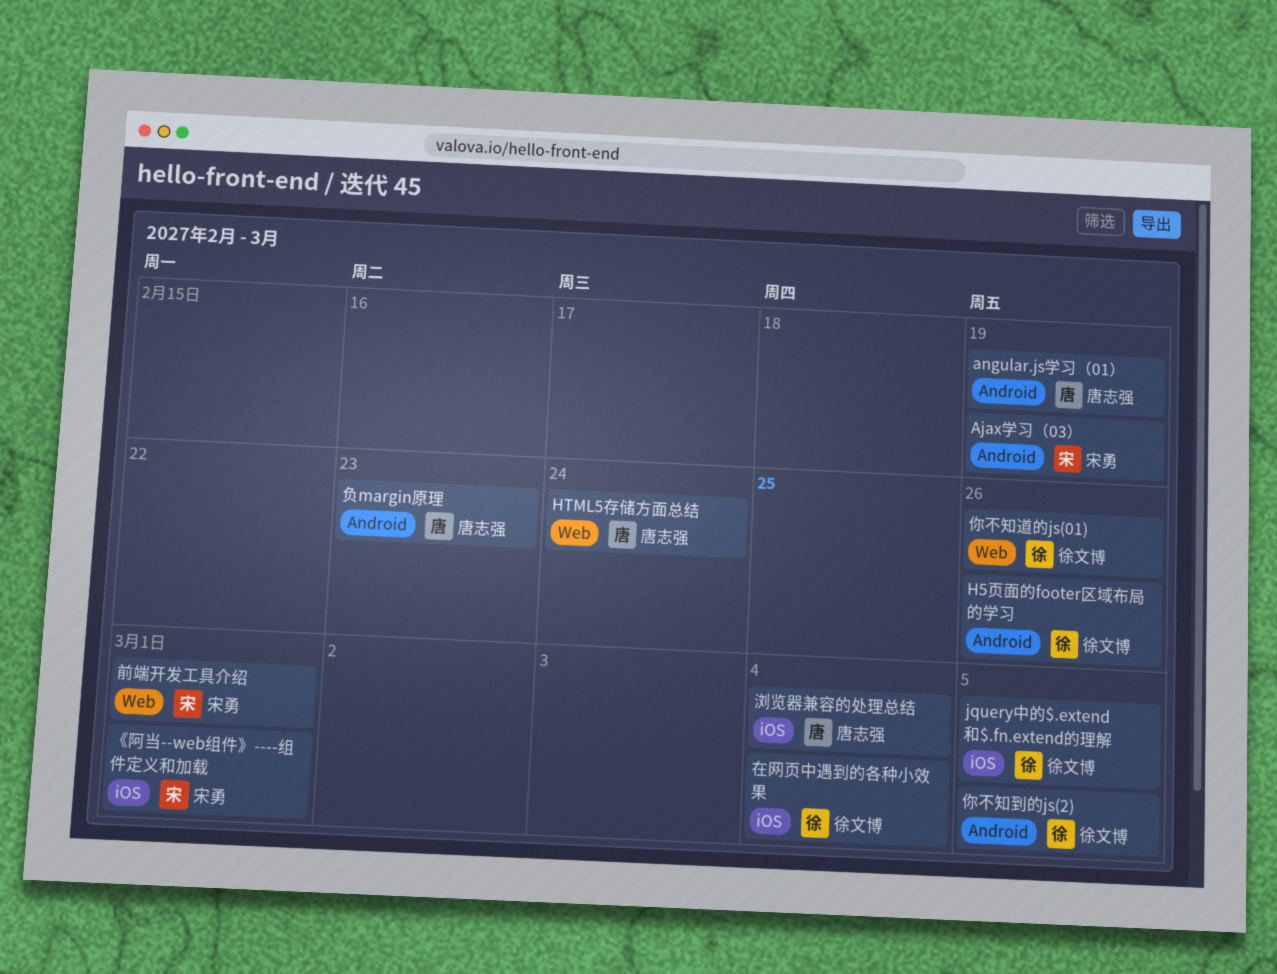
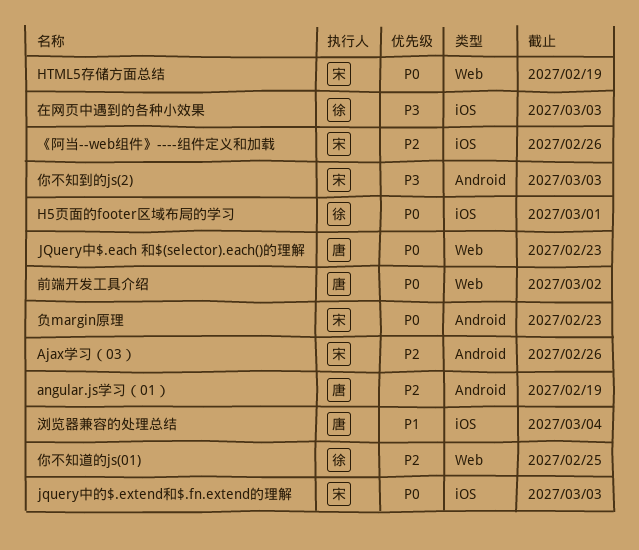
Ajax学习（03）, due: Feb 19 -> Feb 26
H5页面的footer区域布局的学习, label: Android -> iOS
H5页面的footer区域布局的学习, due: Feb 26 -> Mar 1
HTML5存储方面总结, owner: 唐志强 -> 宋勇
HTML5存储方面总结, due: Feb 24 -> Feb 19
JQuery中$.each 和$(selector).each()的理解: none -> present
jquery中的$.extend和$.fn.extend的理解, owner: 徐文博 -> 宋勇
jquery中的$.extend和$.fn.extend的理解, due: Mar 5 -> Mar 3
《阿当--web组件》----组件定义和加载, due: Mar 1 -> Feb 26
你不知到的js(2), owner: 徐文博 -> 宋勇
你不知到的js(2), due: Mar 5 -> Mar 3
你不知道的js(01), due: Feb 26 -> Feb 25
前端开发工具介绍, owner: 宋勇 -> 唐志强
前端开发工具介绍, due: Mar 1 -> Mar 2
在网页中遇到的各种小效果, due: Mar 4 -> Mar 3
负margin原理, owner: 唐志强 -> 宋勇

